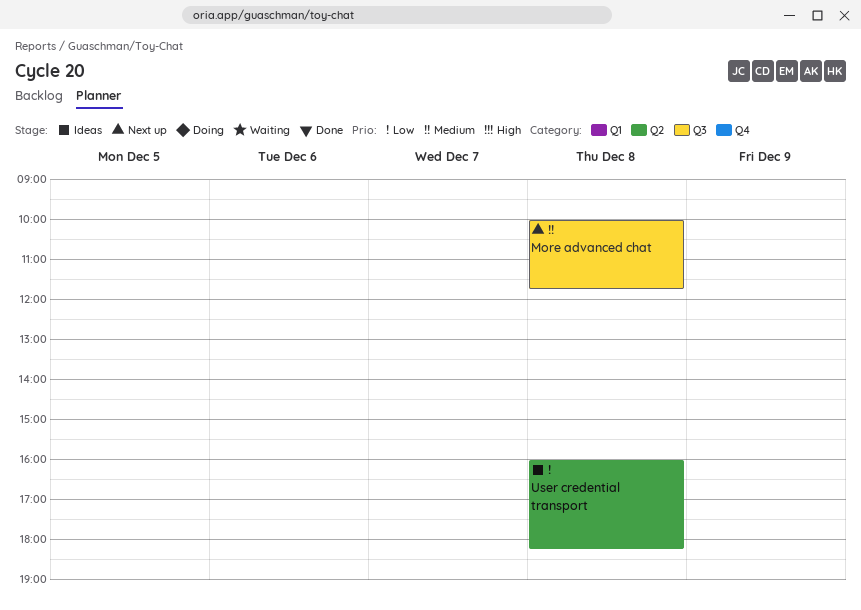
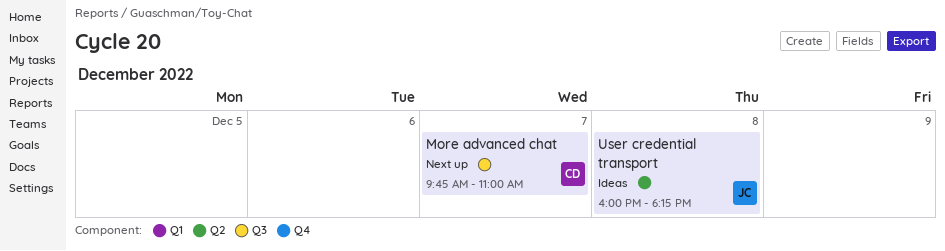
More advanced chat, day: Dec 8 -> Dec 7
More advanced chat, begins: 10:00 -> 09:45
More advanced chat, ends: 11:45 -> 11:00

